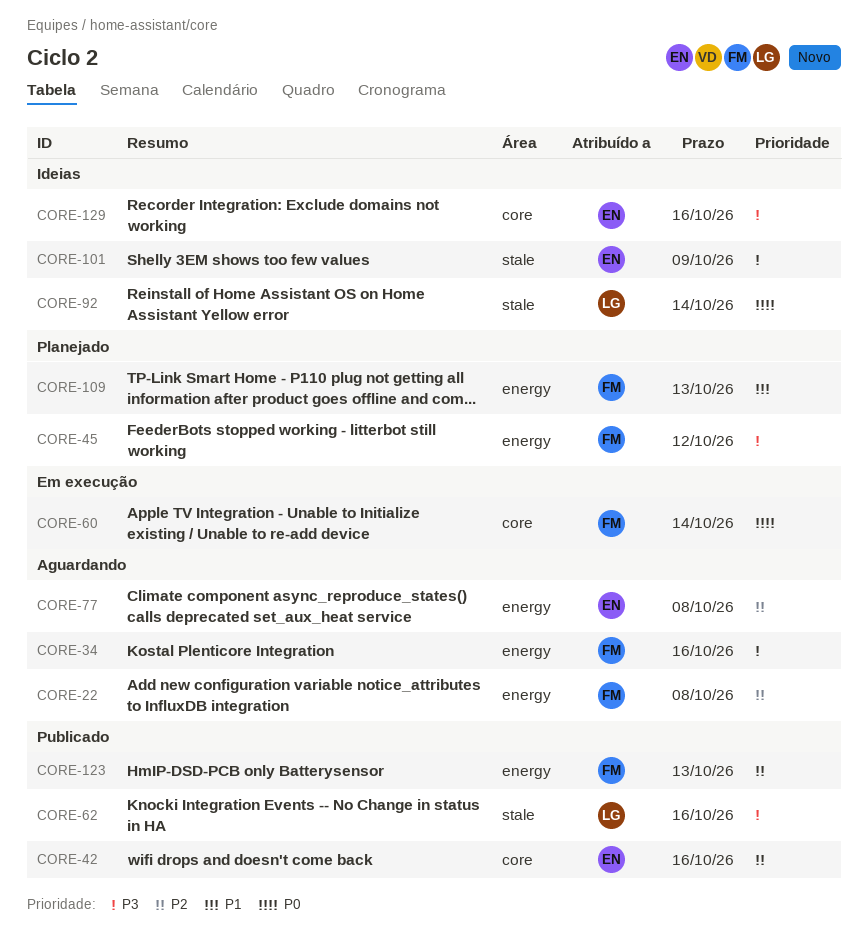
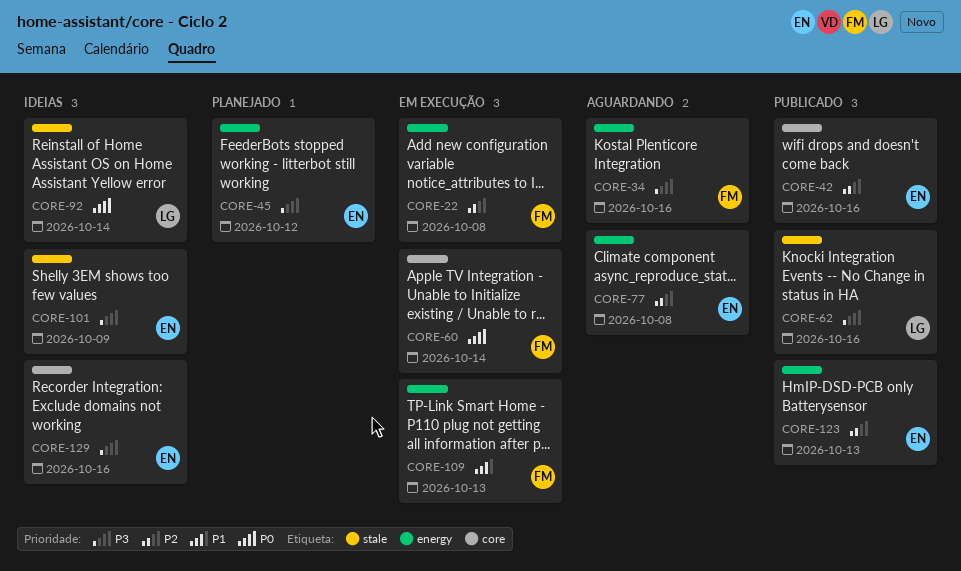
CORE-22, status: Aguardando -> Em execução
CORE-45, owner: FM -> EN
CORE-109, status: Planejado -> Em execução
CORE-123, owner: FM -> EN

